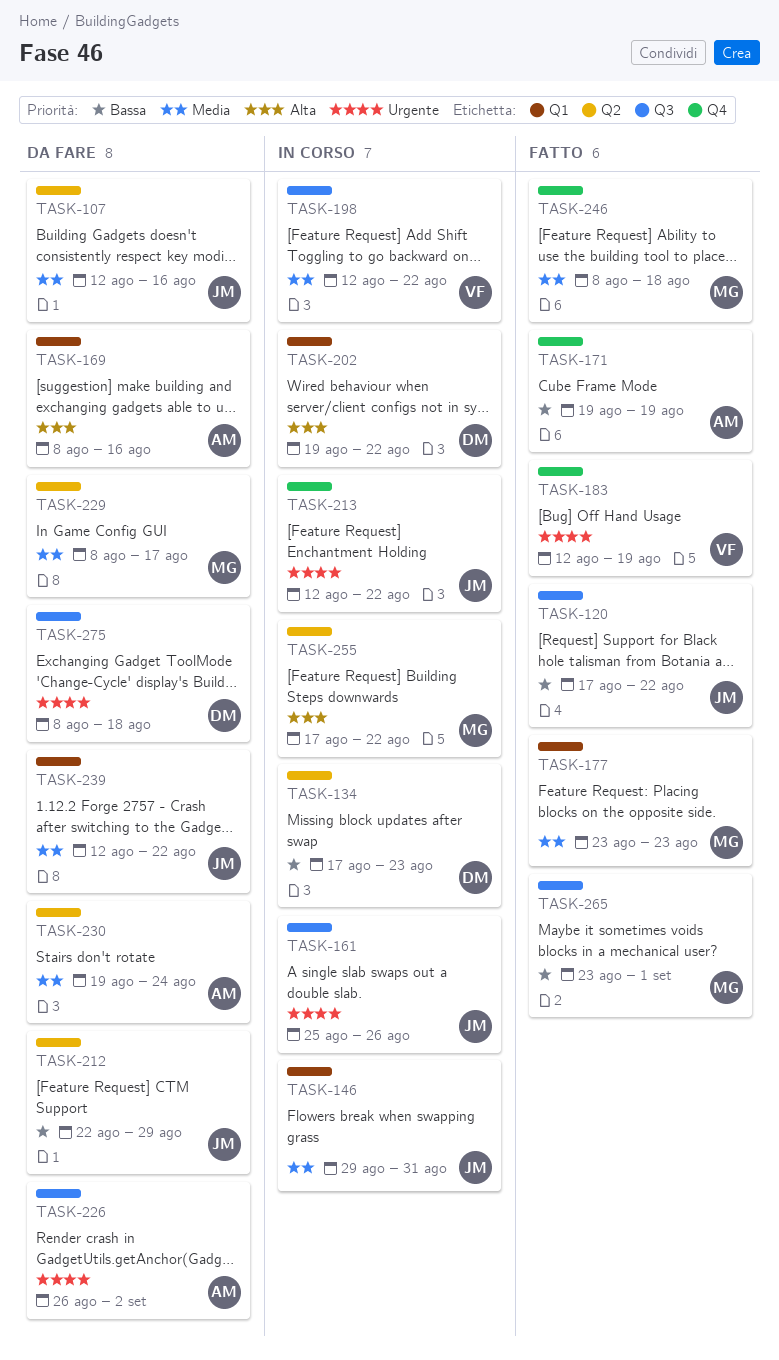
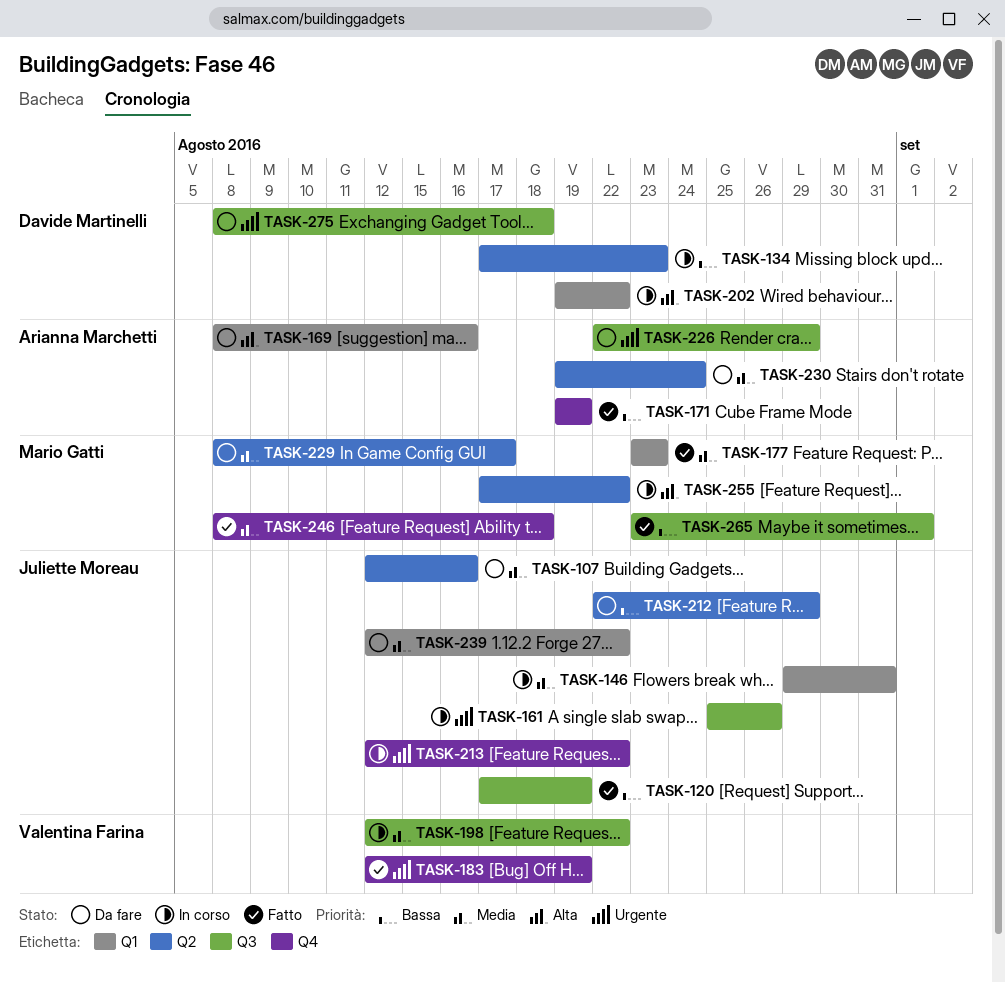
TASK-120, due: Aug 22 -> Aug 19
TASK-226, start: Aug 26 -> Aug 22
TASK-226, due: Sep 2 -> Aug 29

